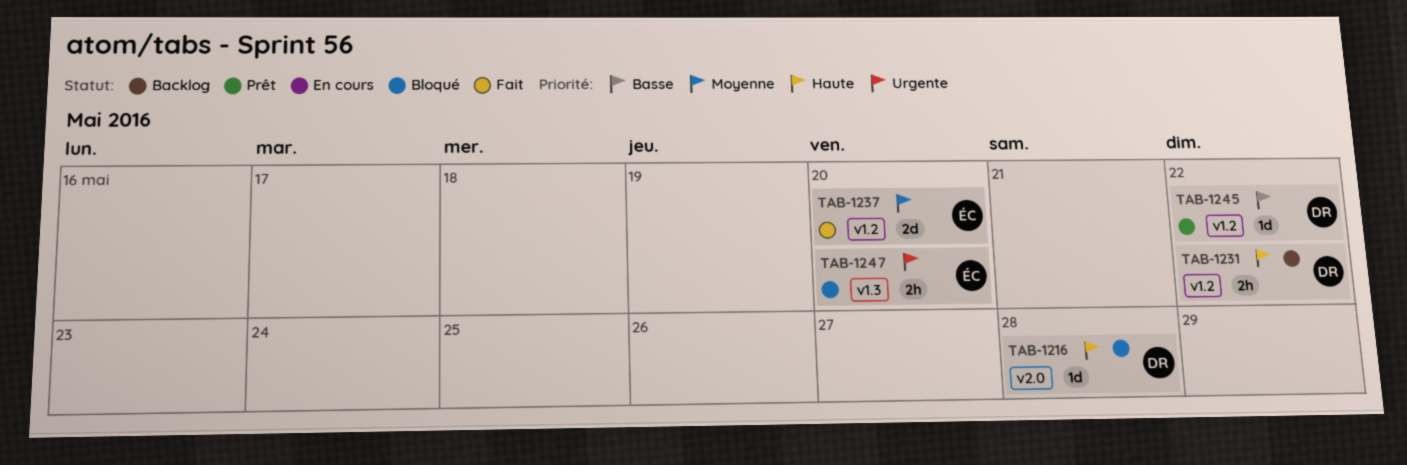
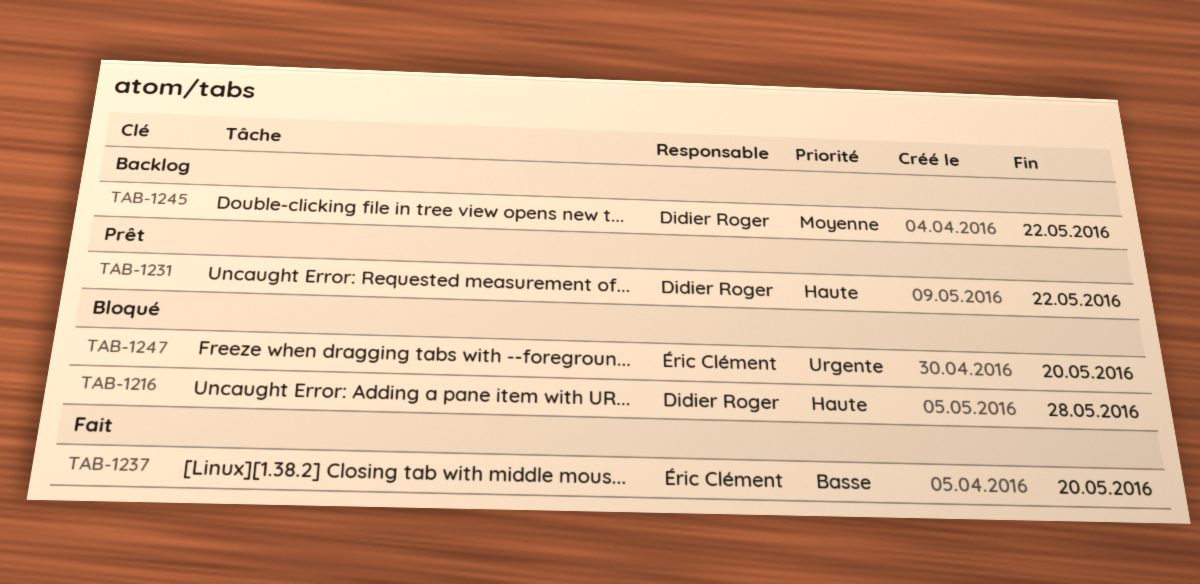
TAB-1231, status: Backlog -> Prêt
TAB-1237, priority: Moyenne -> Basse
TAB-1245, status: Prêt -> Backlog
TAB-1245, priority: Basse -> Moyenne

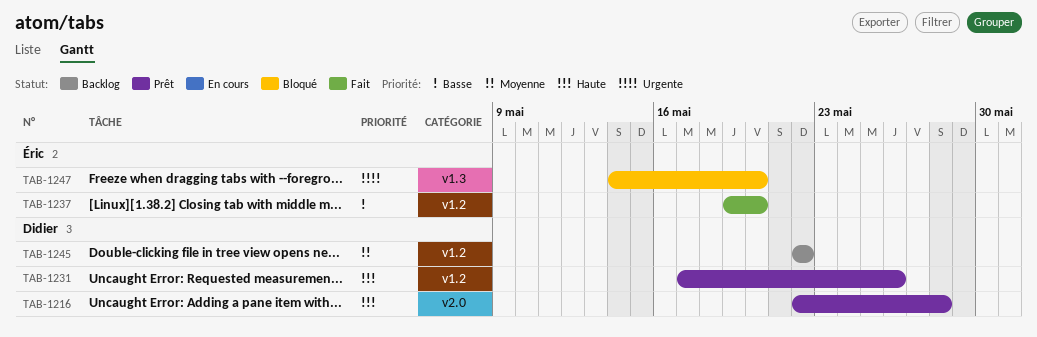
TAB-1216, status: Bloqué -> Prêt
TAB-1231, due: May 22 -> May 26

